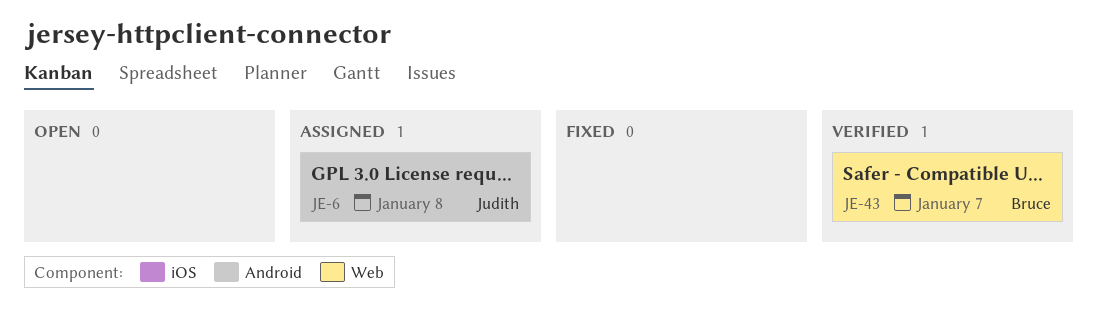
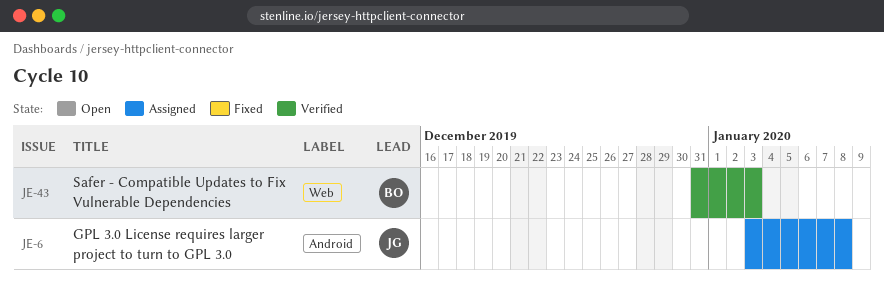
JE-43, due: Jan 7 -> Jan 3

